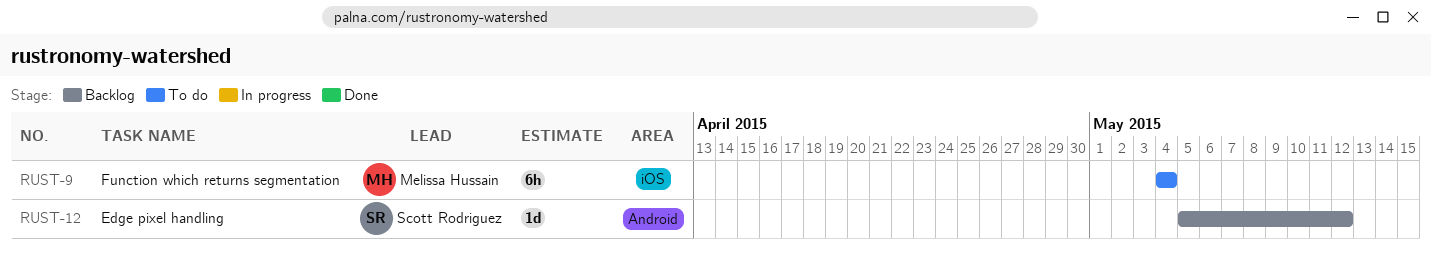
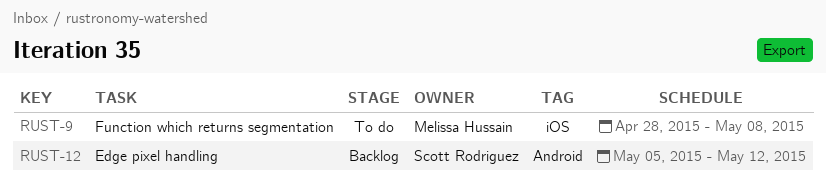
RUST-9, start: May 4 -> Apr 28
RUST-9, due: May 4 -> May 8

